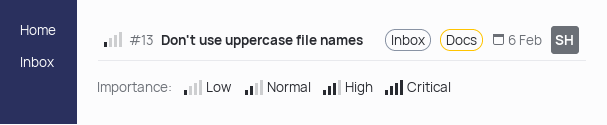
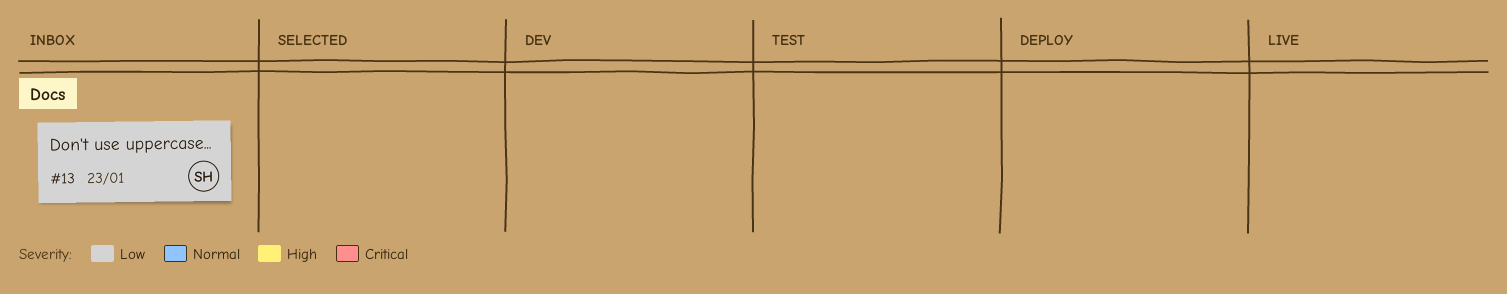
#13, due: Feb 6 -> Jan 23

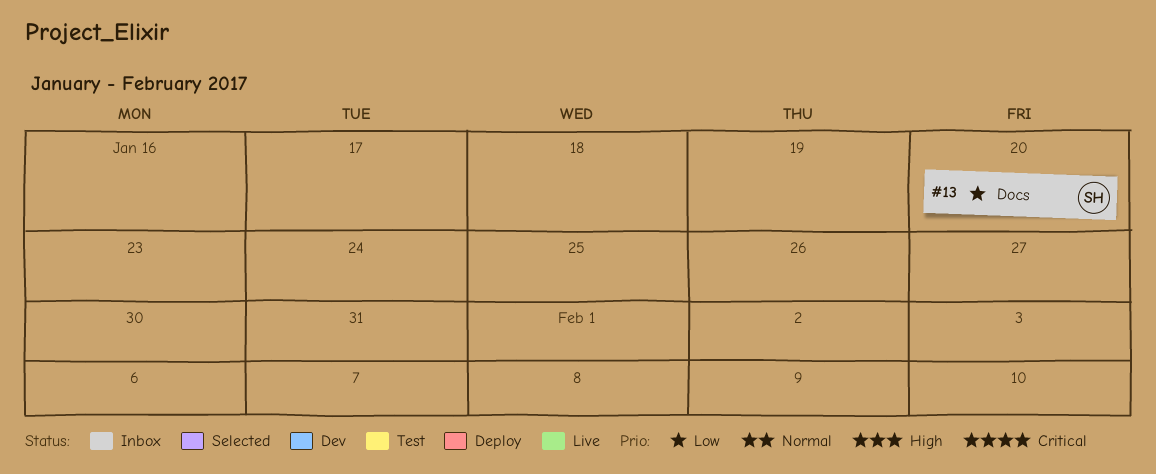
#13, due: Jan 23 -> Jan 20

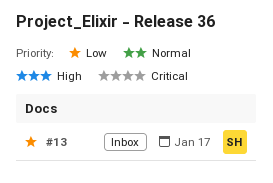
#13, due: Jan 20 -> Jan 17

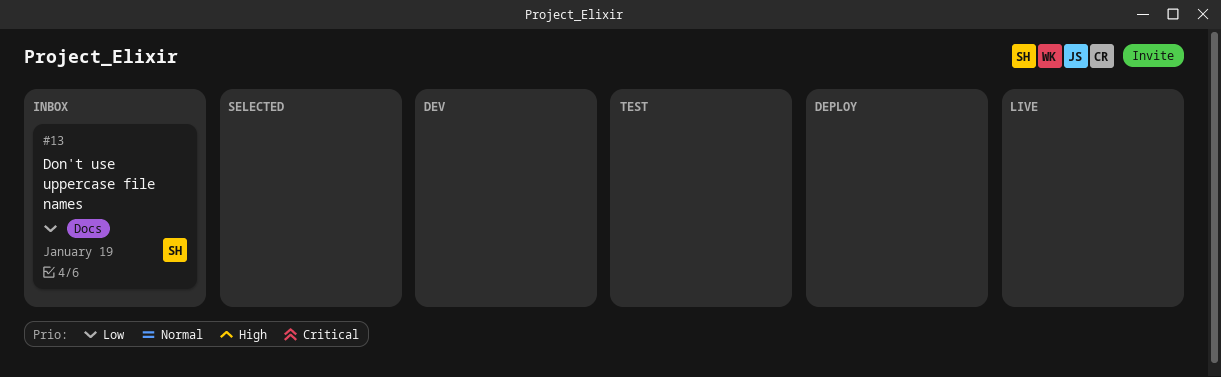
#13, due: Jan 17 -> Jan 19

